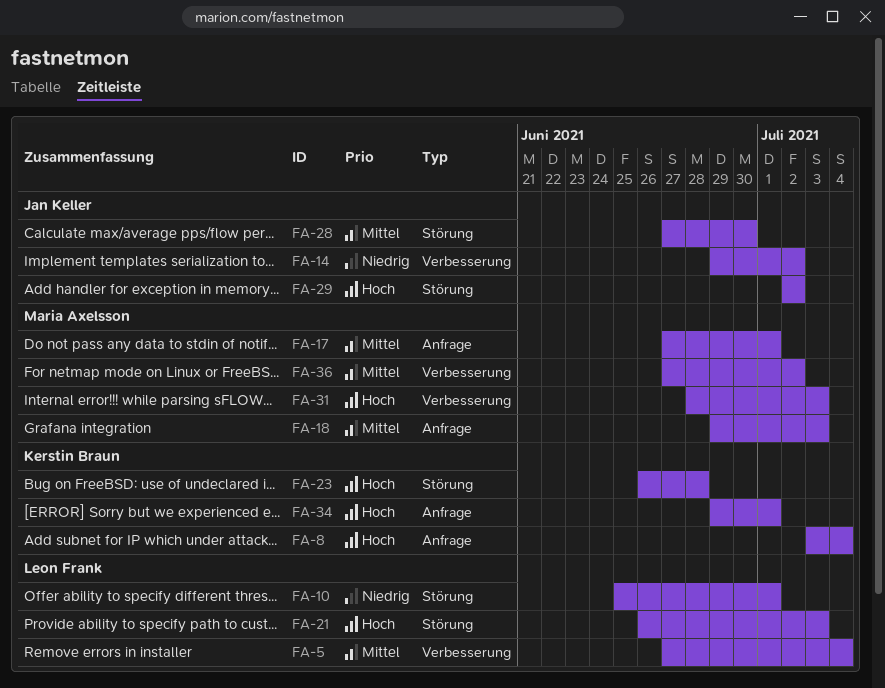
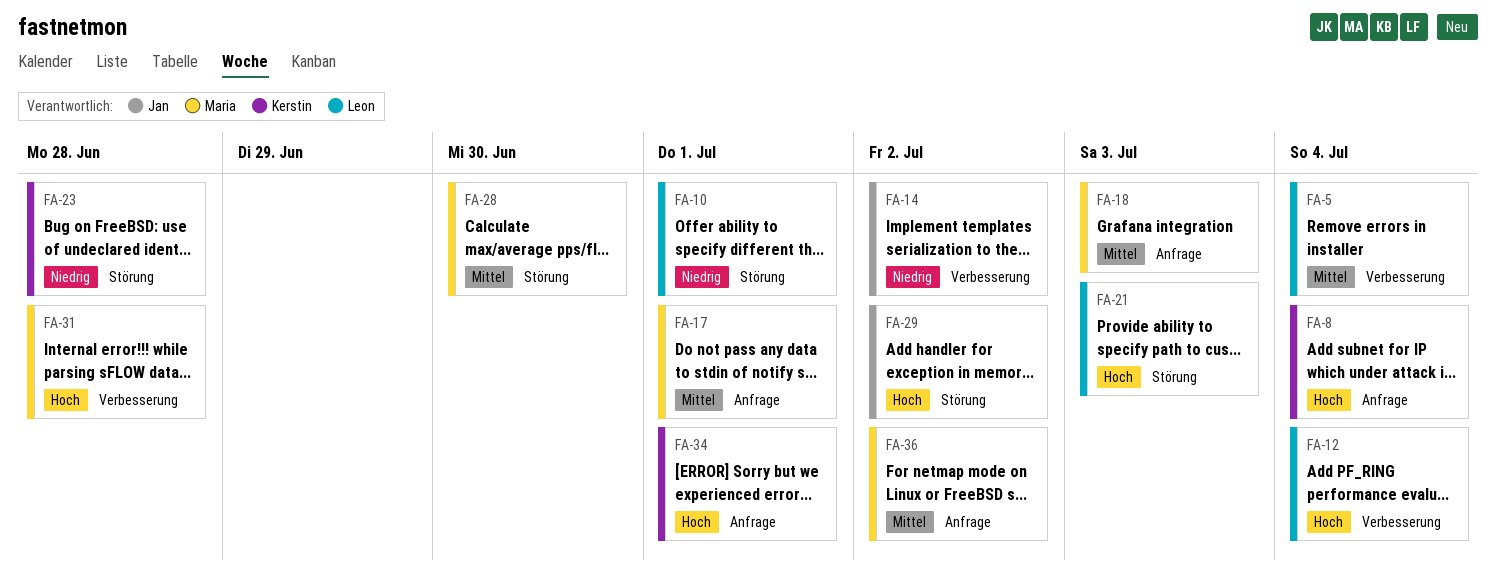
FA-12: none -> present
FA-23, priority: Hoch -> Niedrig
FA-28, owner: Jan Keller -> Maria Axelsson
FA-31, due: Jul 3 -> Jun 28
FA-36, label: Verbesserung -> Anfrage

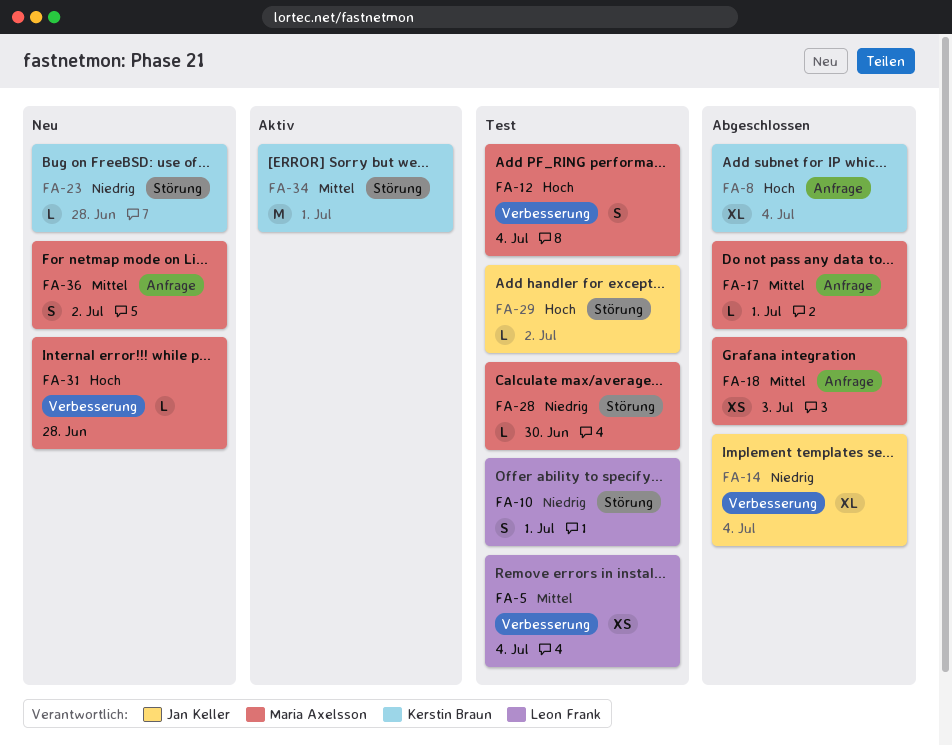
FA-12, owner: Leon Frank -> Maria Axelsson
FA-14, due: Jul 2 -> Jul 4
FA-21: present -> none
FA-28, priority: Mittel -> Niedrig
FA-34, priority: Hoch -> Mittel
FA-34, label: Anfrage -> Störung

